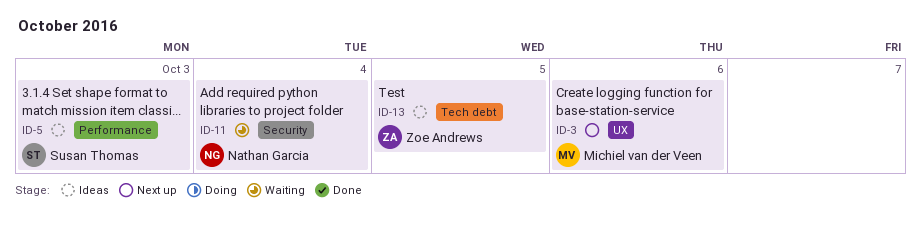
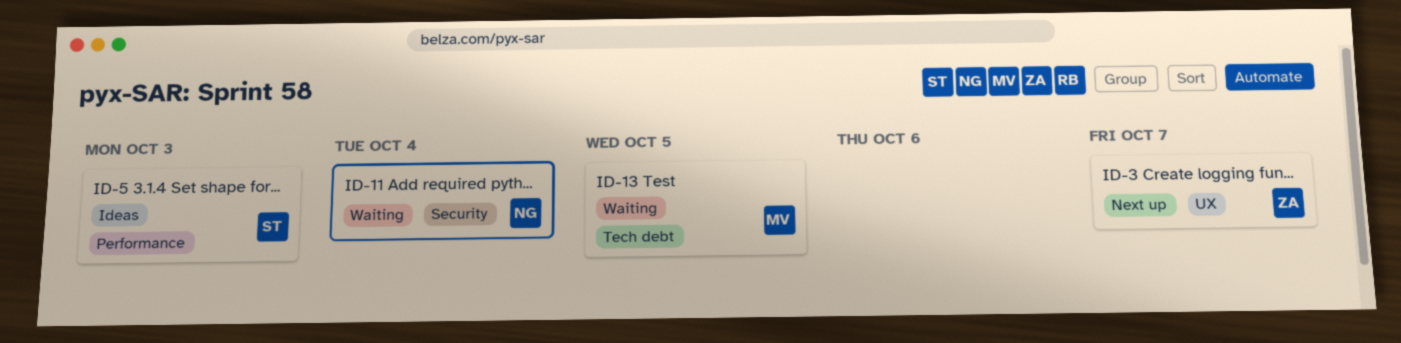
ID-3, owner: Michiel van der Veen -> Zoe Andrews
ID-3, due: Oct 6 -> Oct 7
ID-13, status: Ideas -> Waiting
ID-13, owner: Zoe Andrews -> Michiel van der Veen

